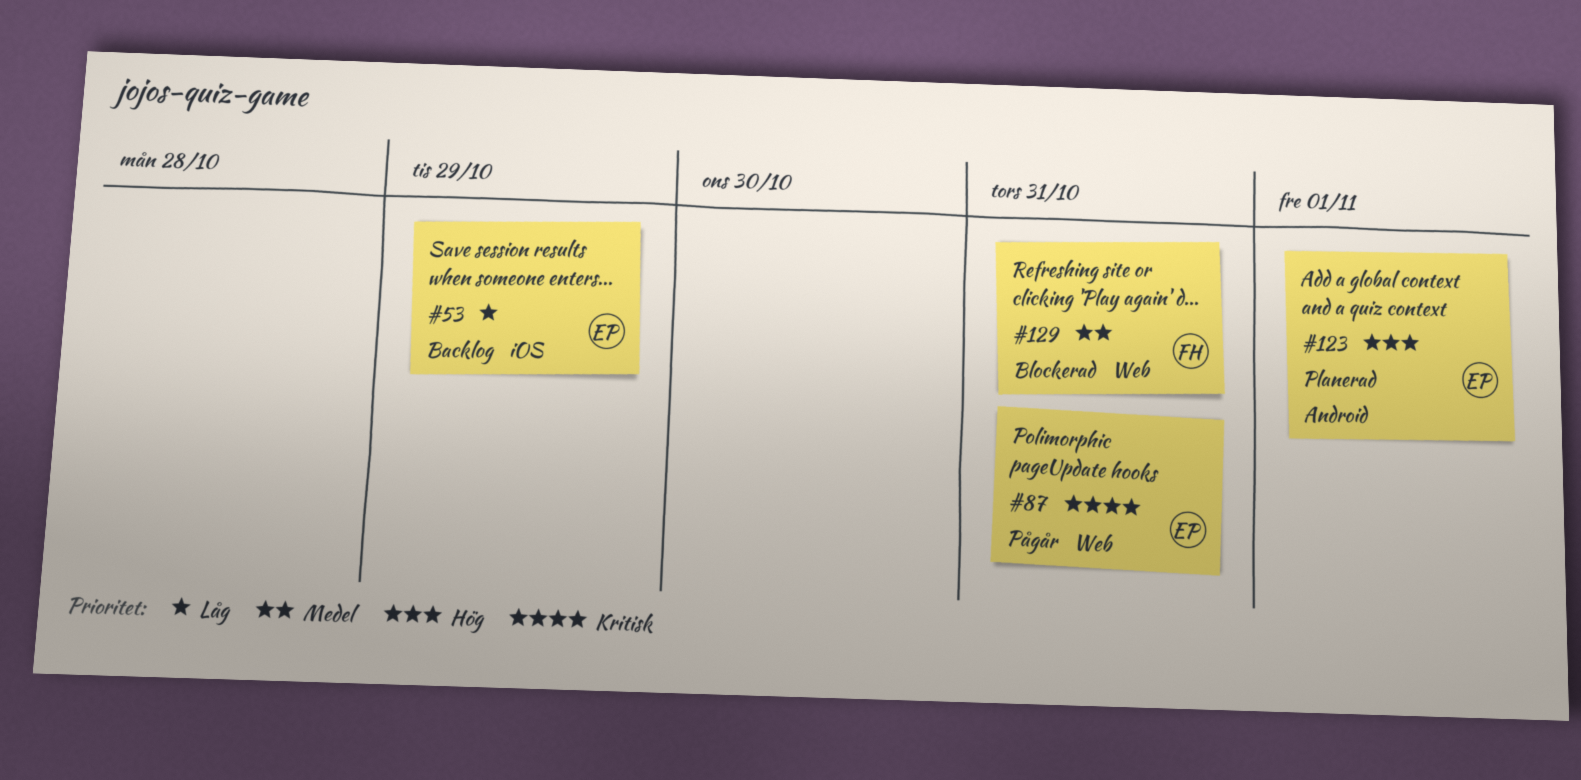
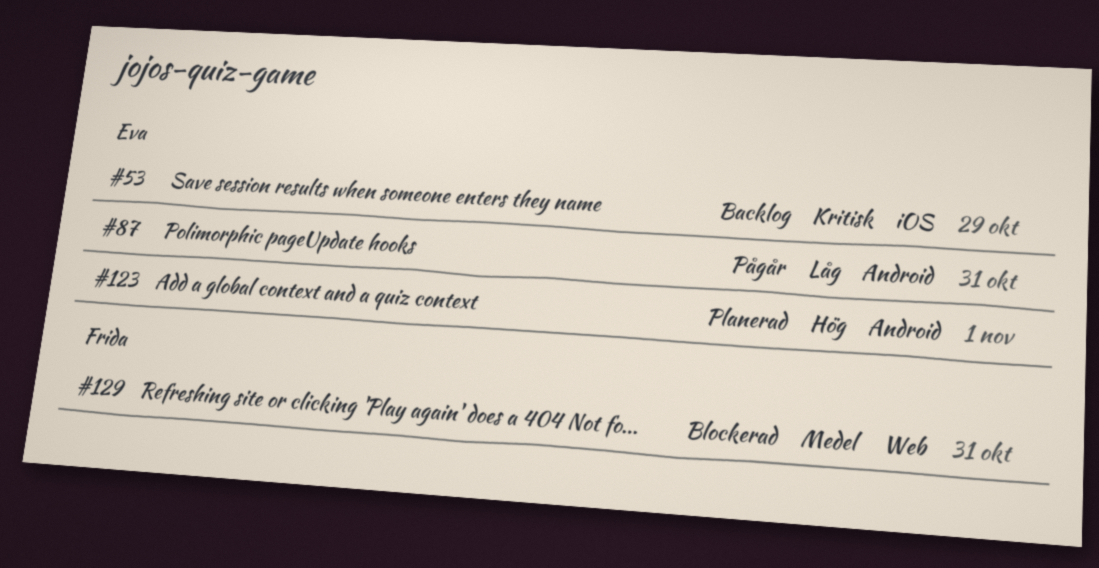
#53, priority: Låg -> Kritisk
#87, priority: Kritisk -> Låg
#87, label: Web -> Android

